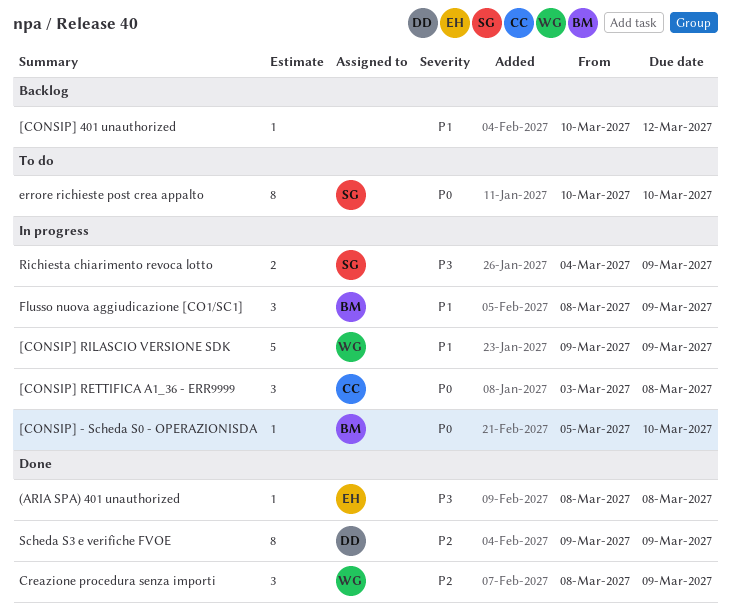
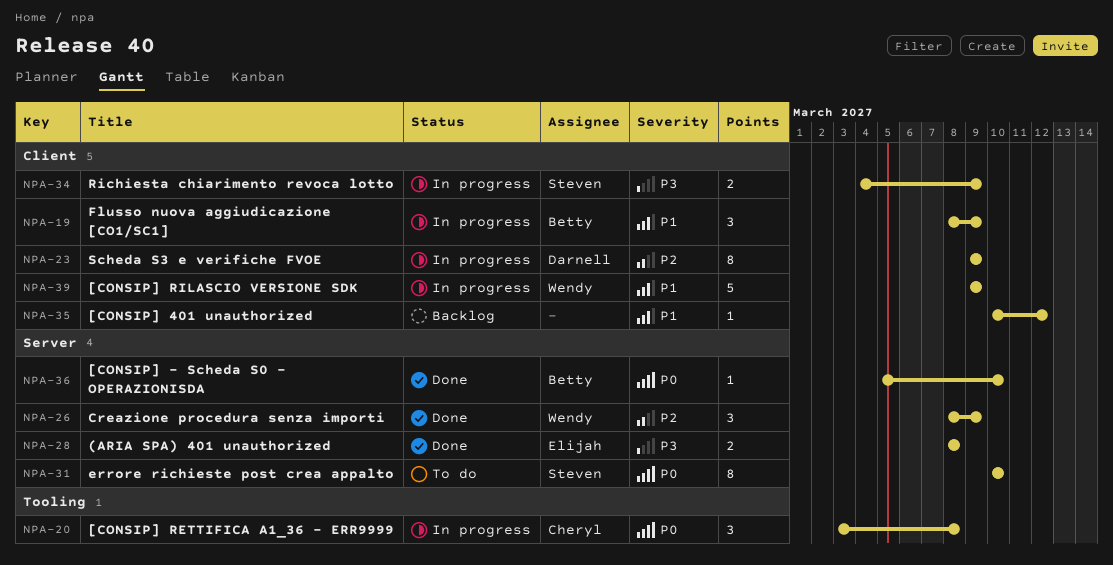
(ARIA SPA) 401 unauthorized, estimate: 1 -> 2
[CONSIP] - Scheda S0 - OPERAZIONISDA, status: In progress -> Done
Scheda S3 e verifiche FVOE, status: Done -> In progress

